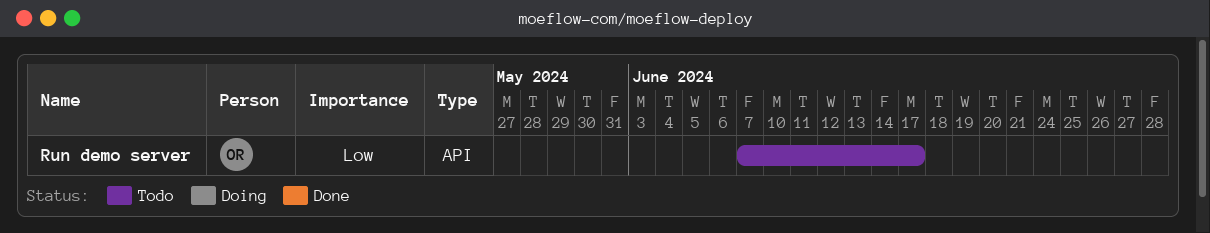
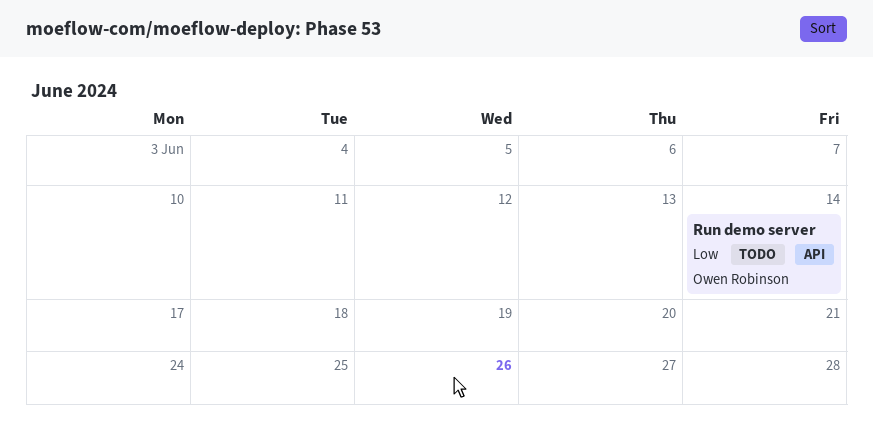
Run demo server, due: Jun 17 -> Jun 14

